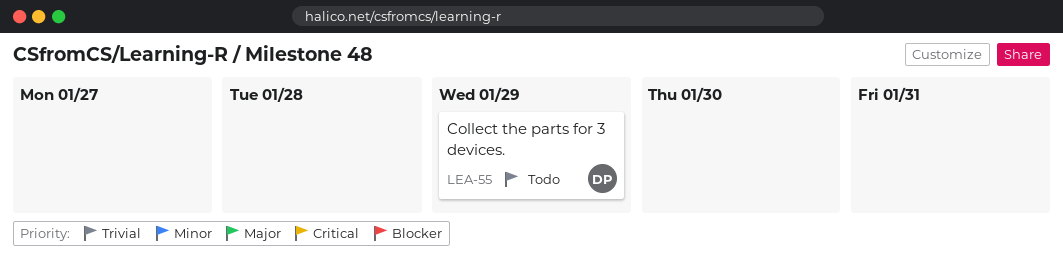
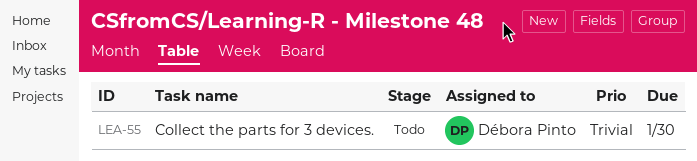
LEA-55, due: Jan 29 -> Jan 30

